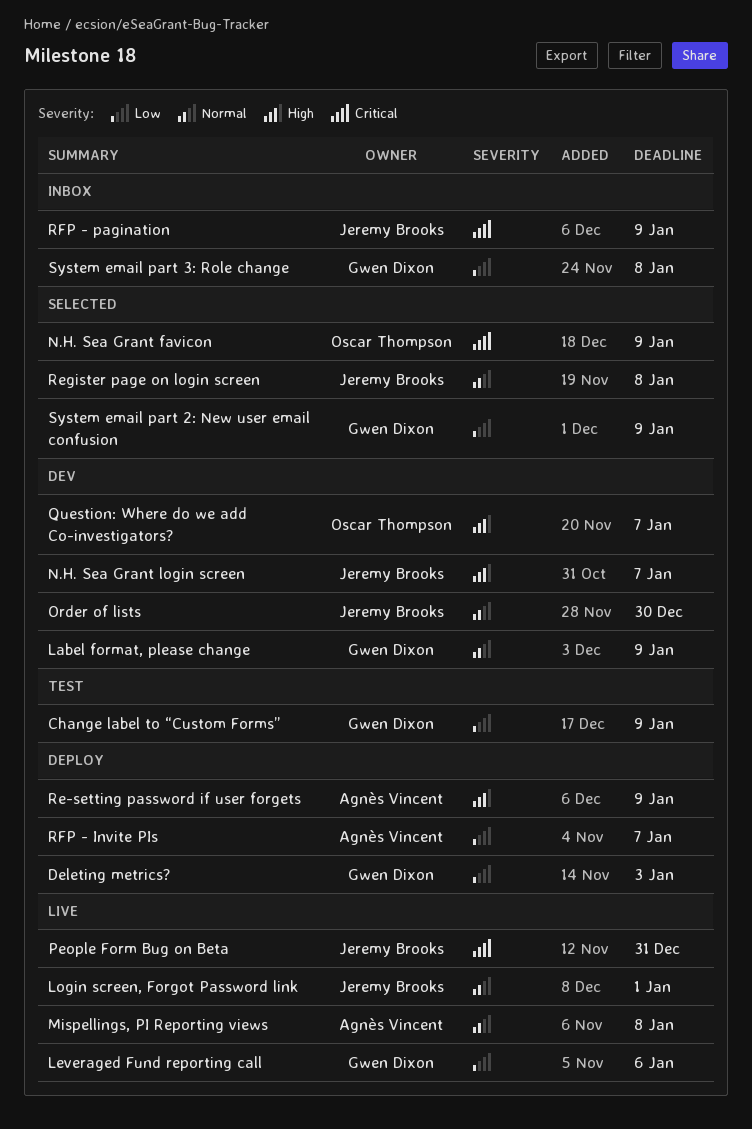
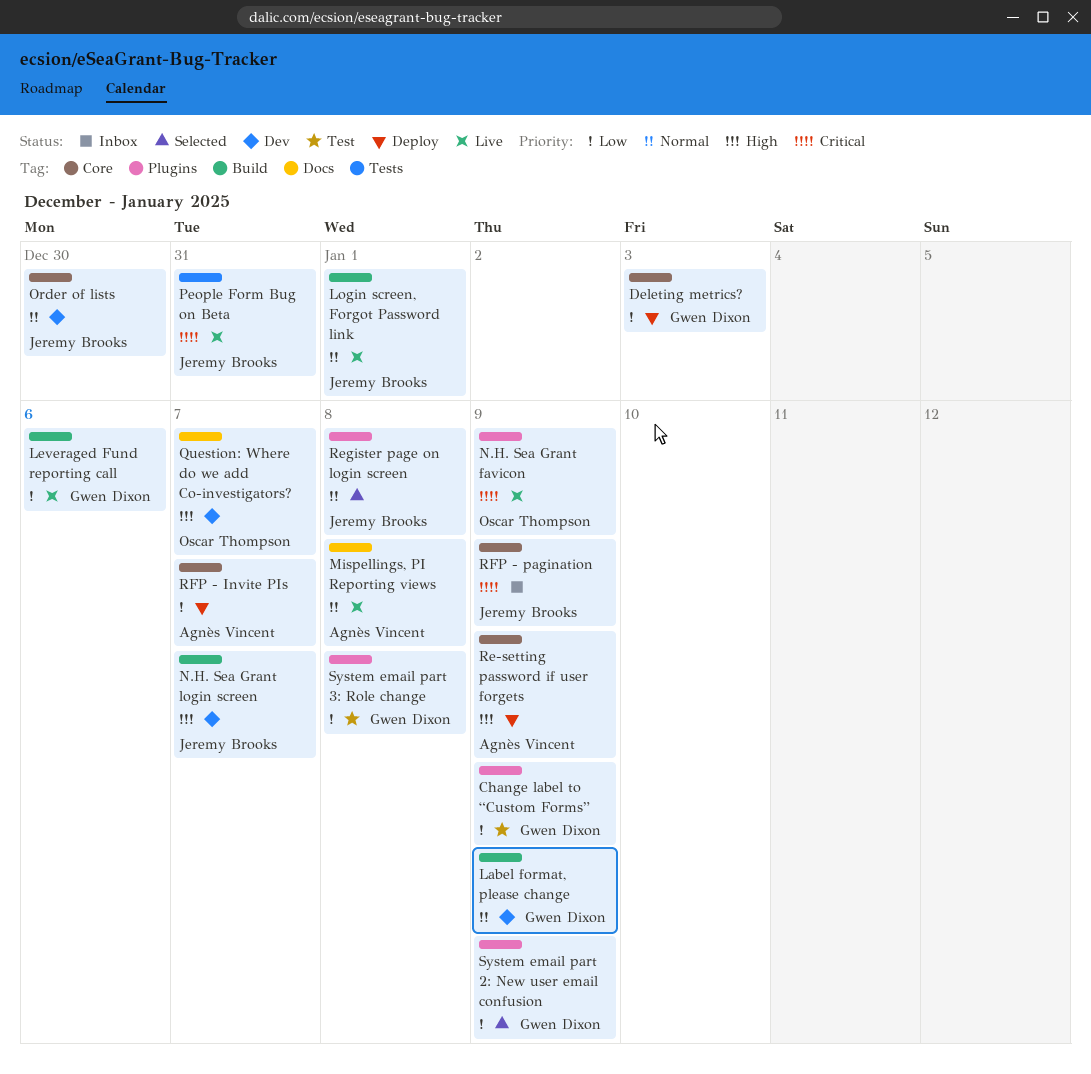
N.H. Sea Grant favicon, status: Selected -> Live
System email part 3: Role change, status: Inbox -> Test

